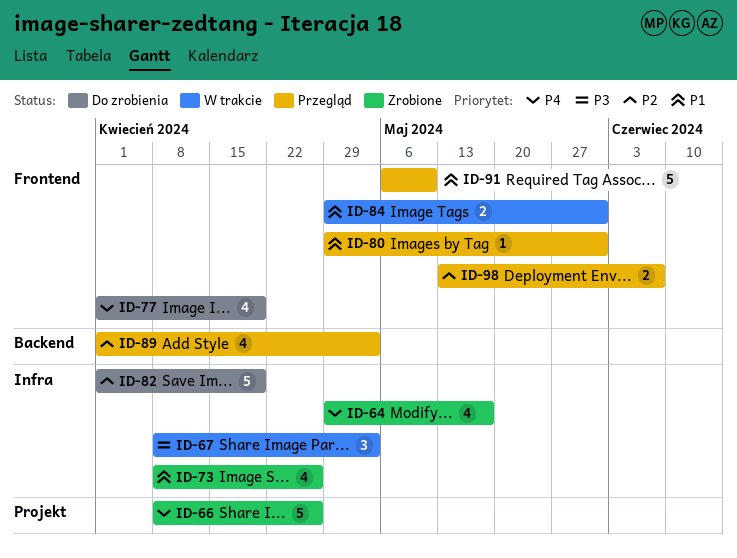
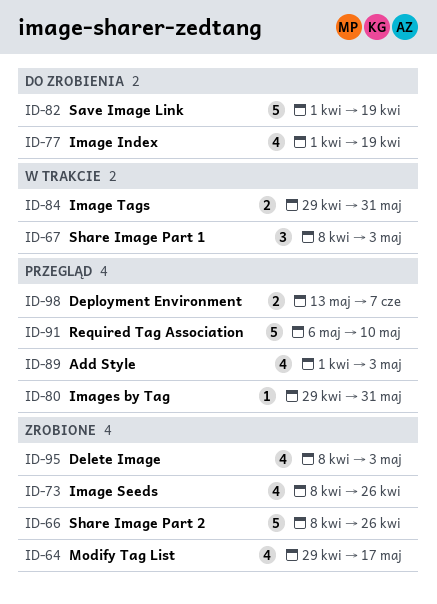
ID-95: none -> present

